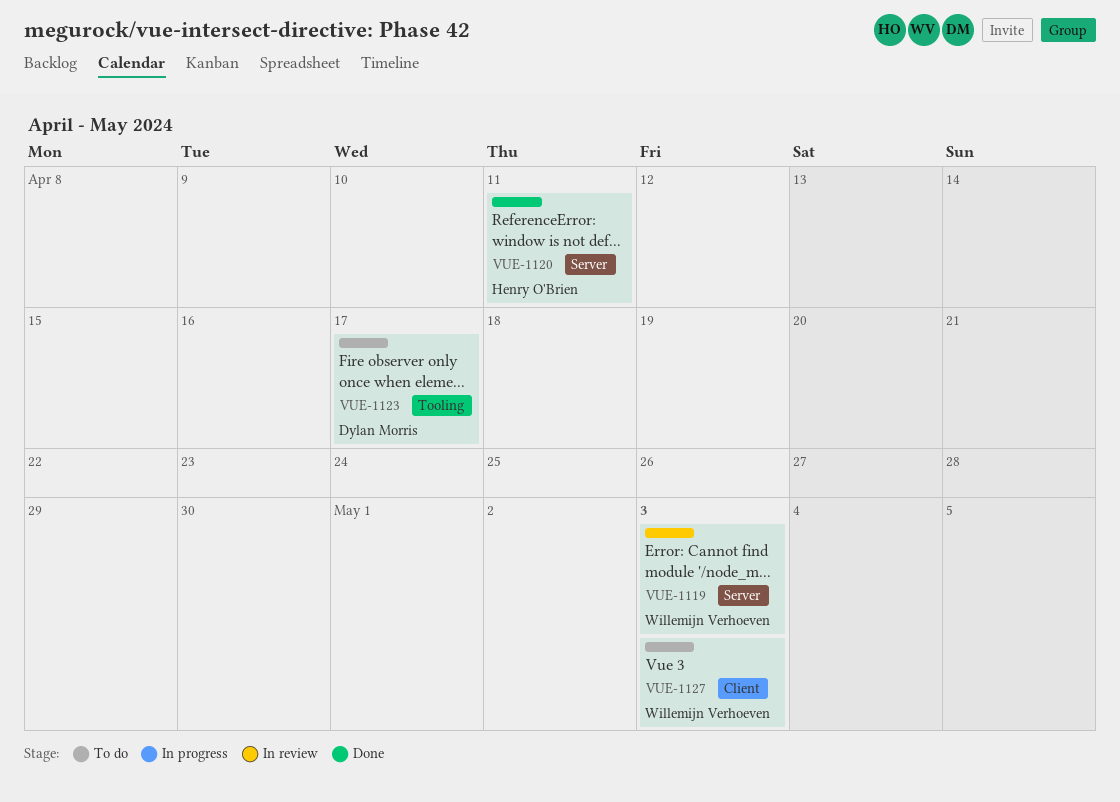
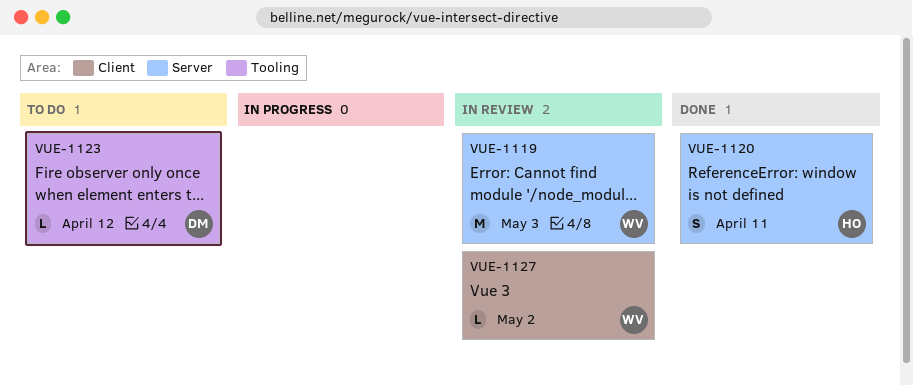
VUE-1123, due: Apr 17 -> Apr 12
VUE-1127, status: To do -> In review
VUE-1127, due: May 3 -> May 2

